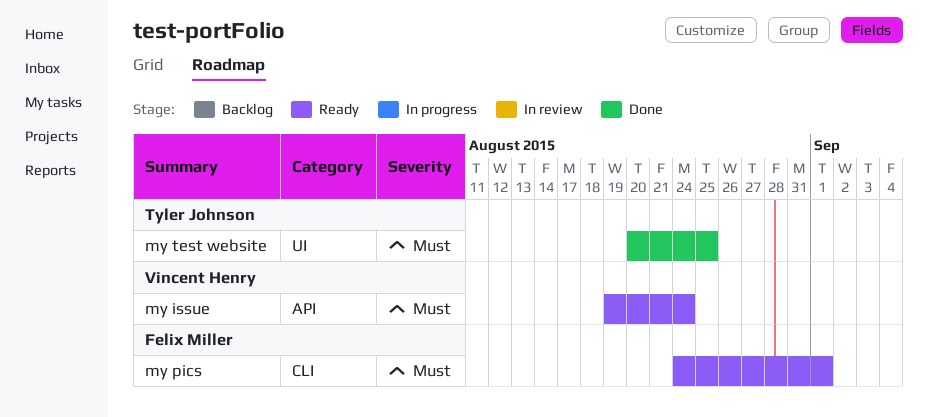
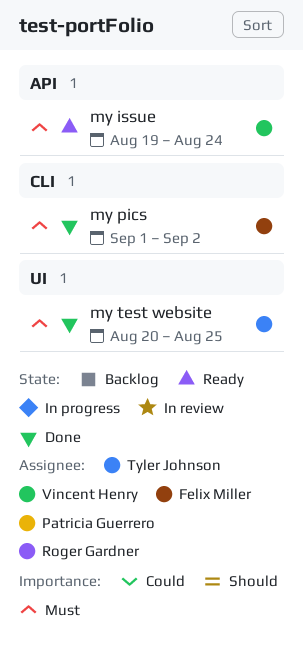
my pics, status: Ready -> Done
my pics, start: Aug 24 -> Sep 1
my pics, due: Sep 1 -> Sep 2

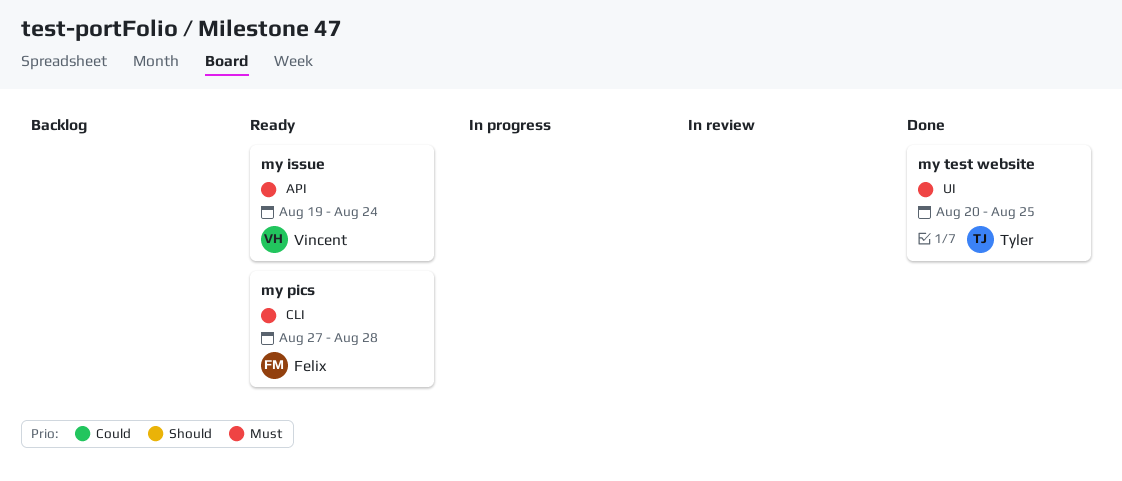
my pics, status: Done -> Ready
my pics, start: Sep 1 -> Aug 27
my pics, due: Sep 2 -> Aug 28

